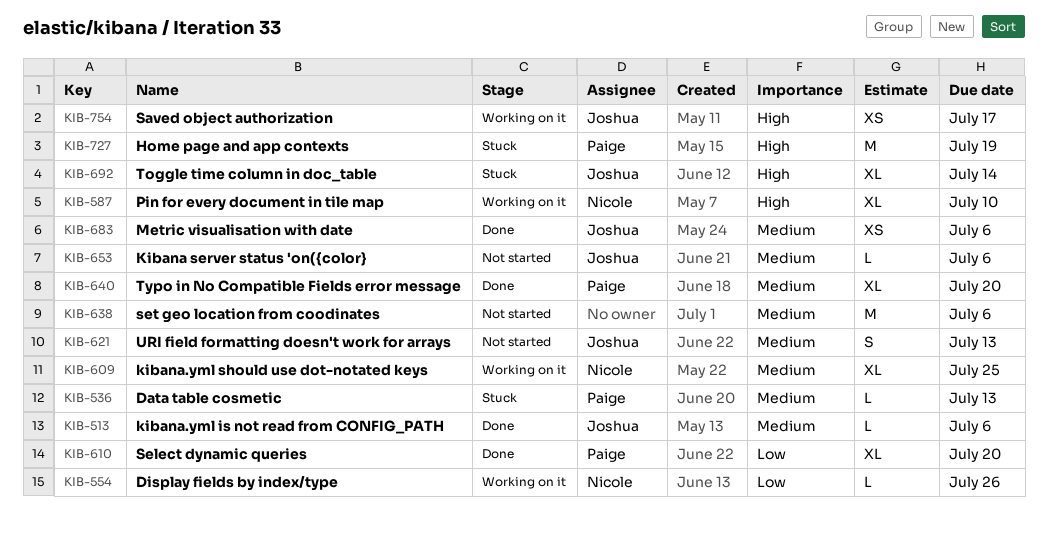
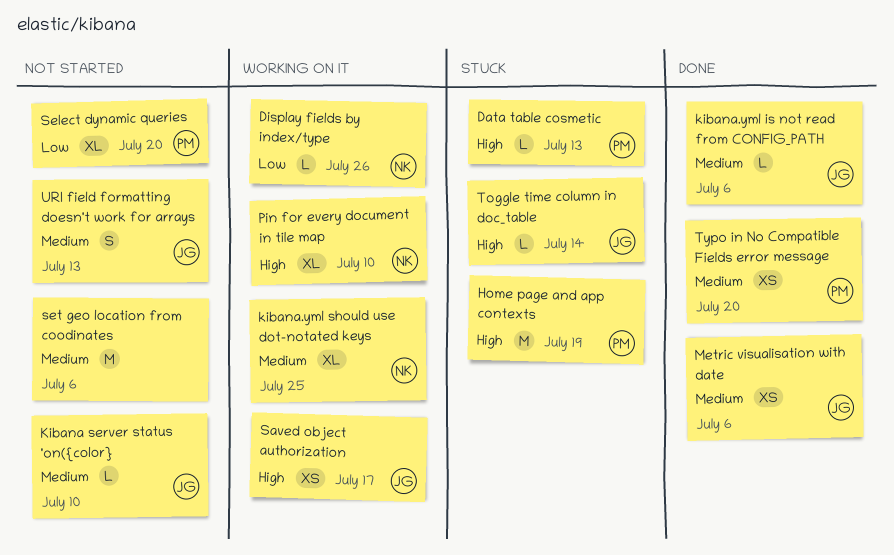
Data table cosmetic, priority: Medium -> High
Kibana server status 'on({color}, due: Jul 6 -> Jul 10
Select dynamic queries, status: Done -> Not started
Toggle time column in doc_table, estimate: XL -> L
Typo in No Compatible Fields error message, estimate: XL -> XS

